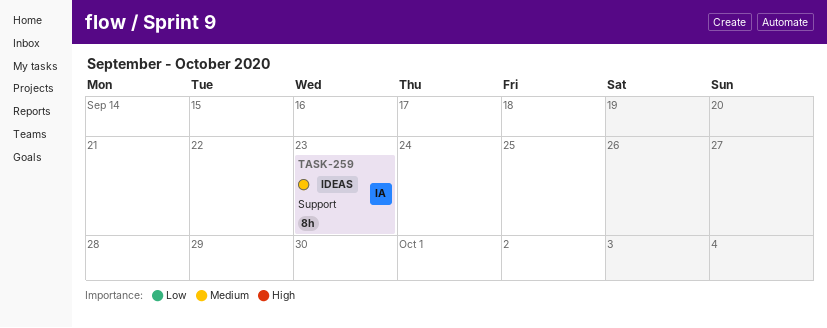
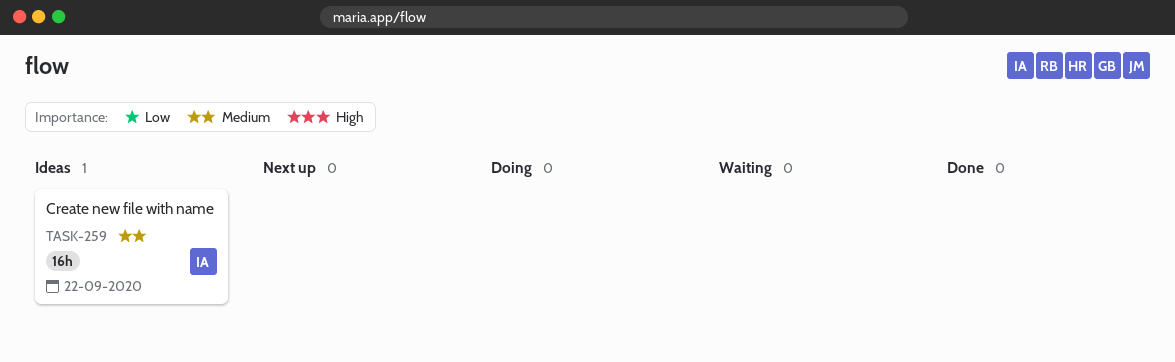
TASK-259, estimate: 8h -> 16h
TASK-259, due: Sep 23 -> Sep 22

